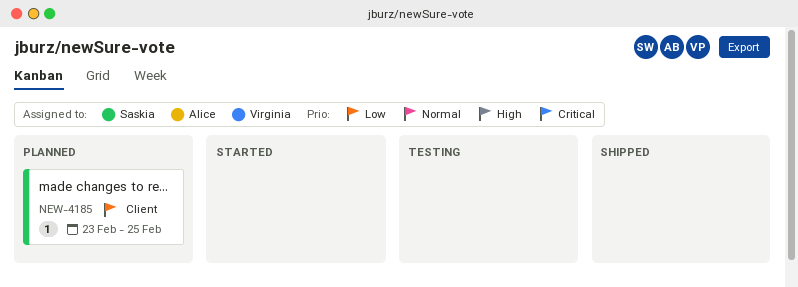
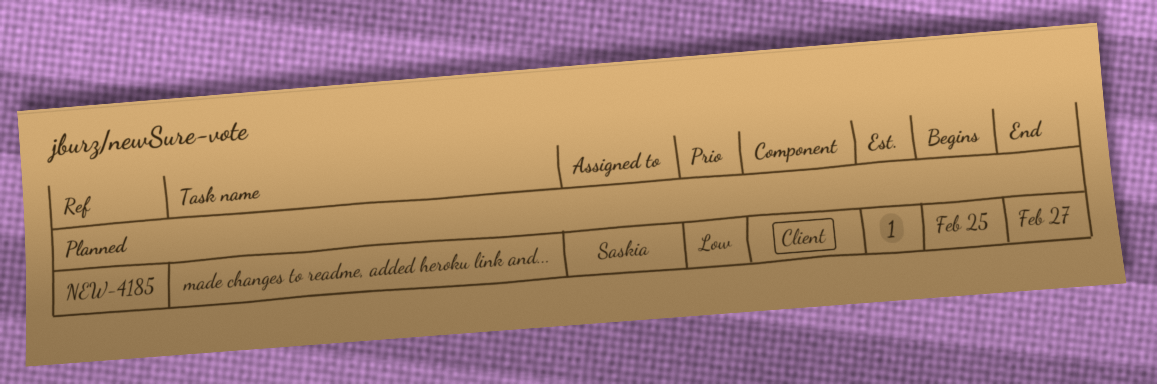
NEW-4185, start: Feb 23 -> Feb 25
NEW-4185, due: Feb 25 -> Feb 27

